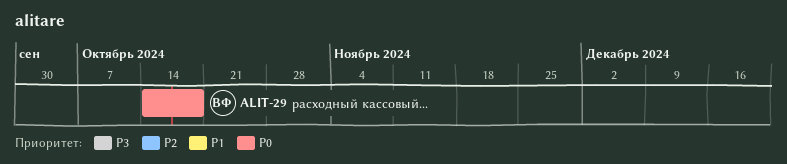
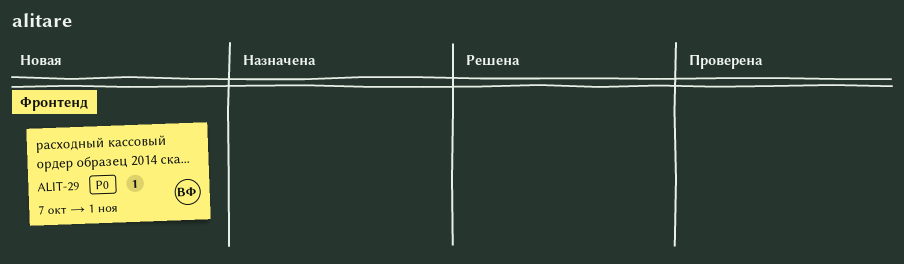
ALIT-29, start: Oct 14 -> Oct 7
ALIT-29, due: Oct 18 -> Nov 1

